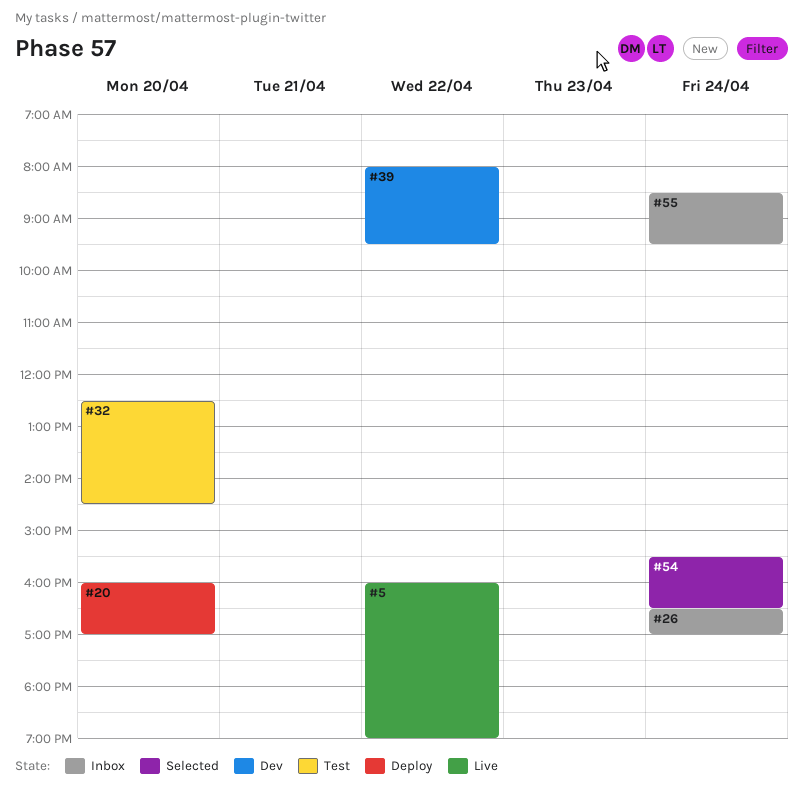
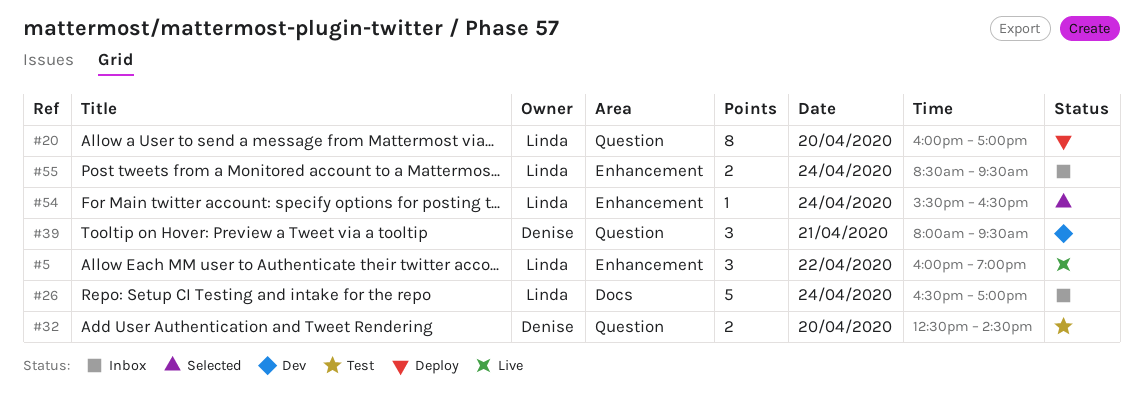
#39, day: Apr 22 -> Apr 21

